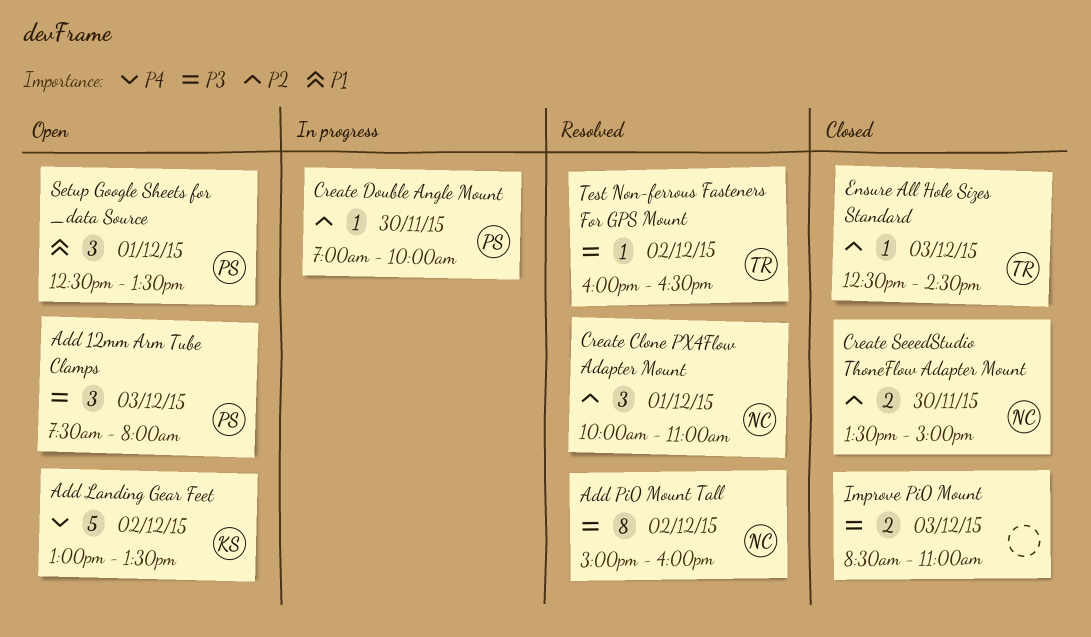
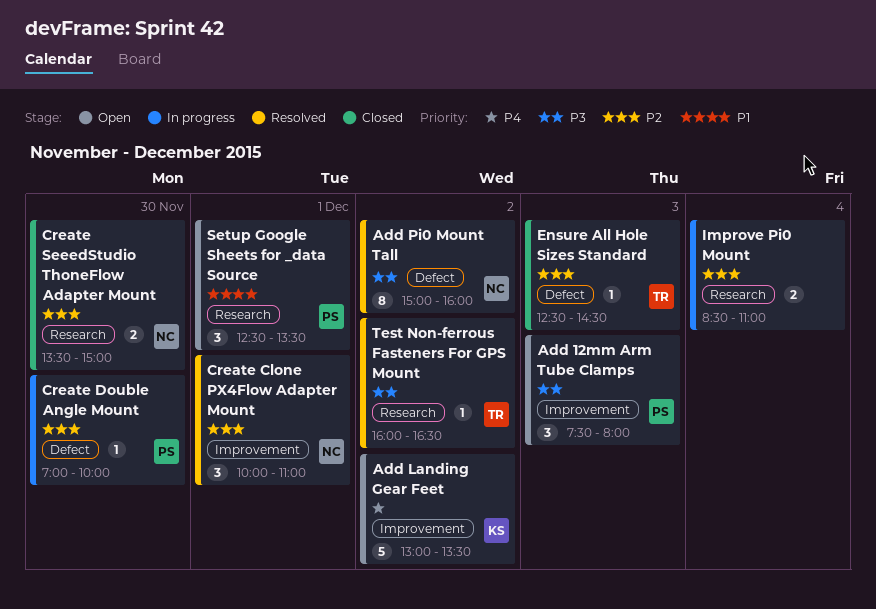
Improve Pi0 Mount, status: Closed -> In progress
Improve Pi0 Mount, priority: P3 -> P2
Improve Pi0 Mount, day: Dec 3 -> Dec 4

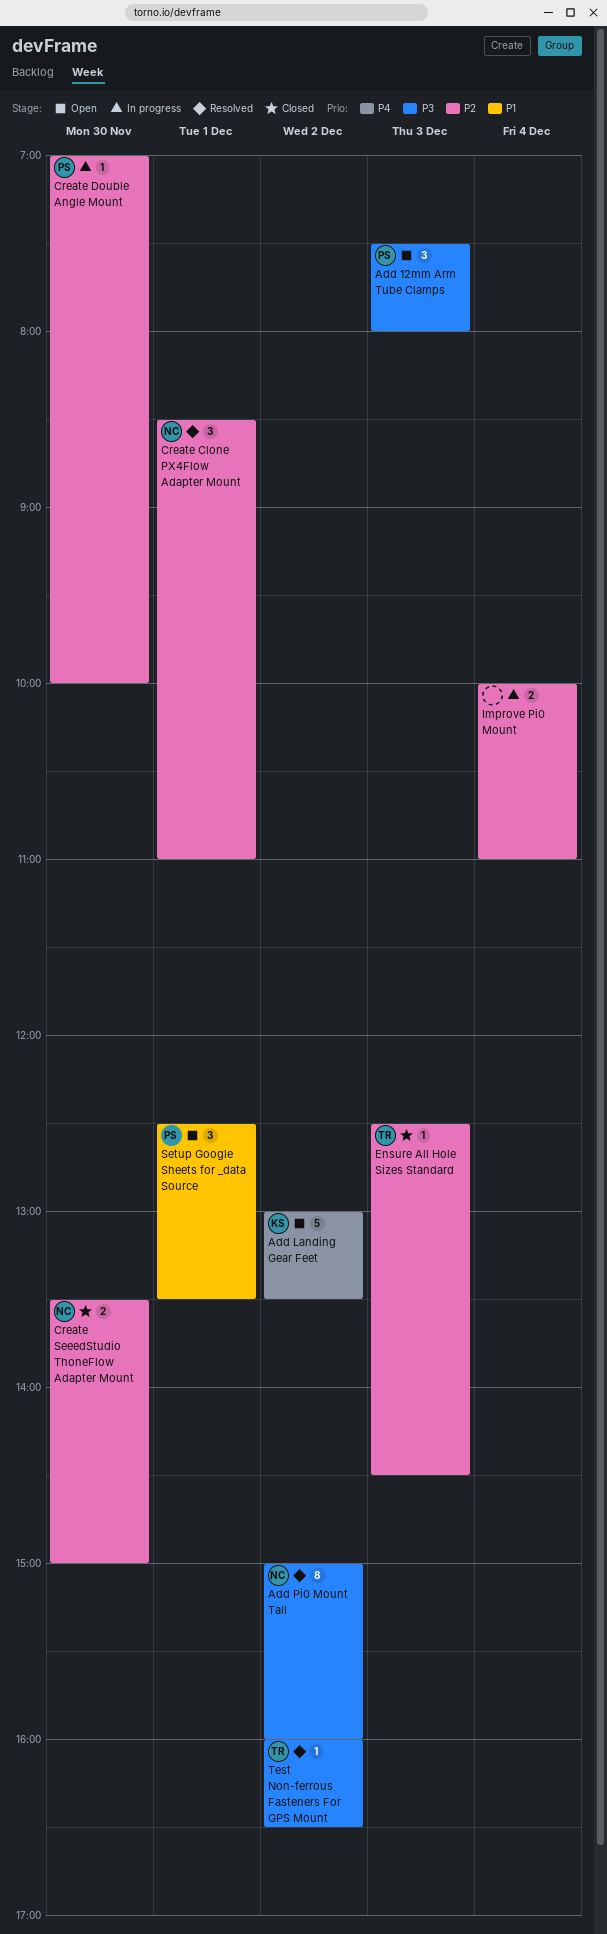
Create Clone PX4Flow Adapter Mount, begins: 10:00 -> 08:30
Improve Pi0 Mount, begins: 08:30 -> 10:00

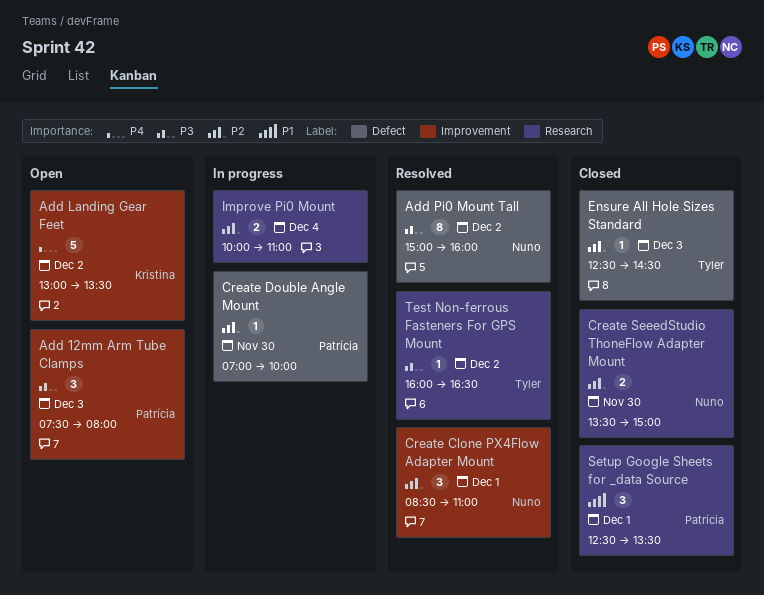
Setup Google Sheets for _data Source, status: Open -> Closed

